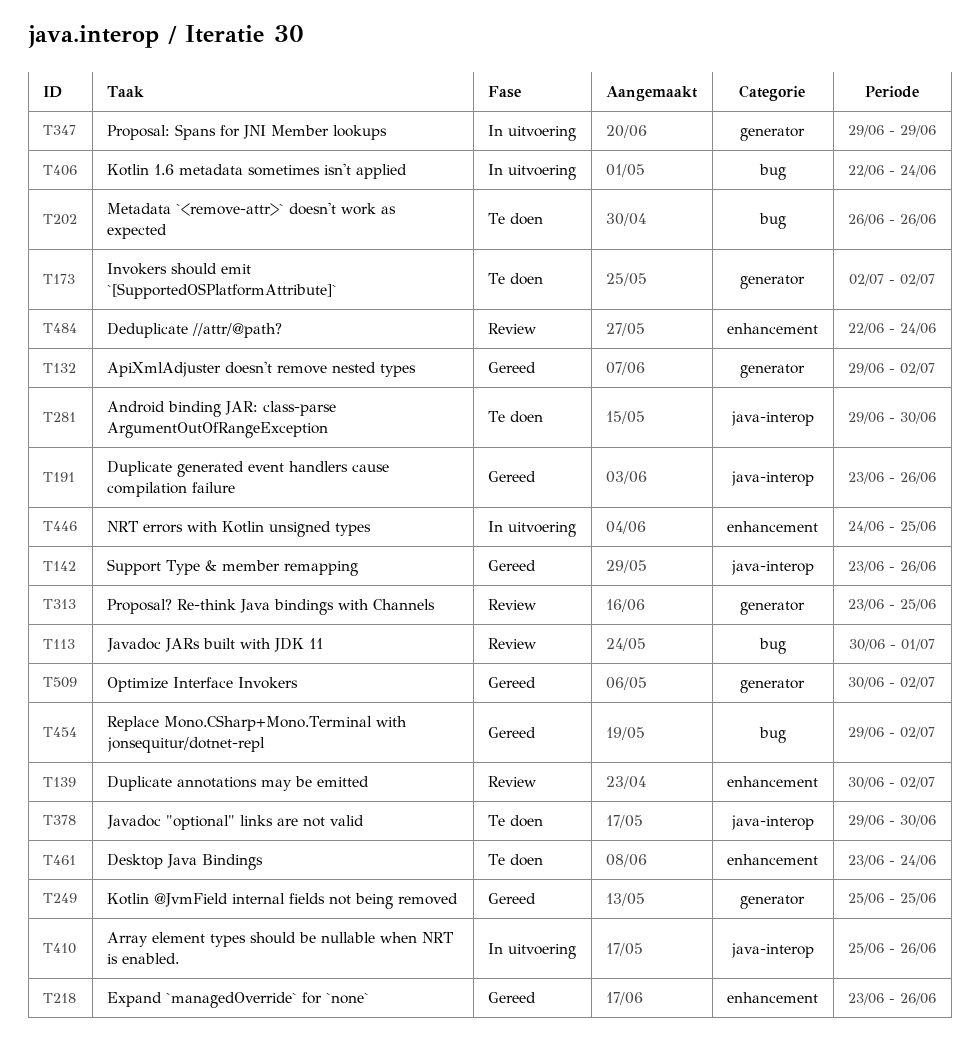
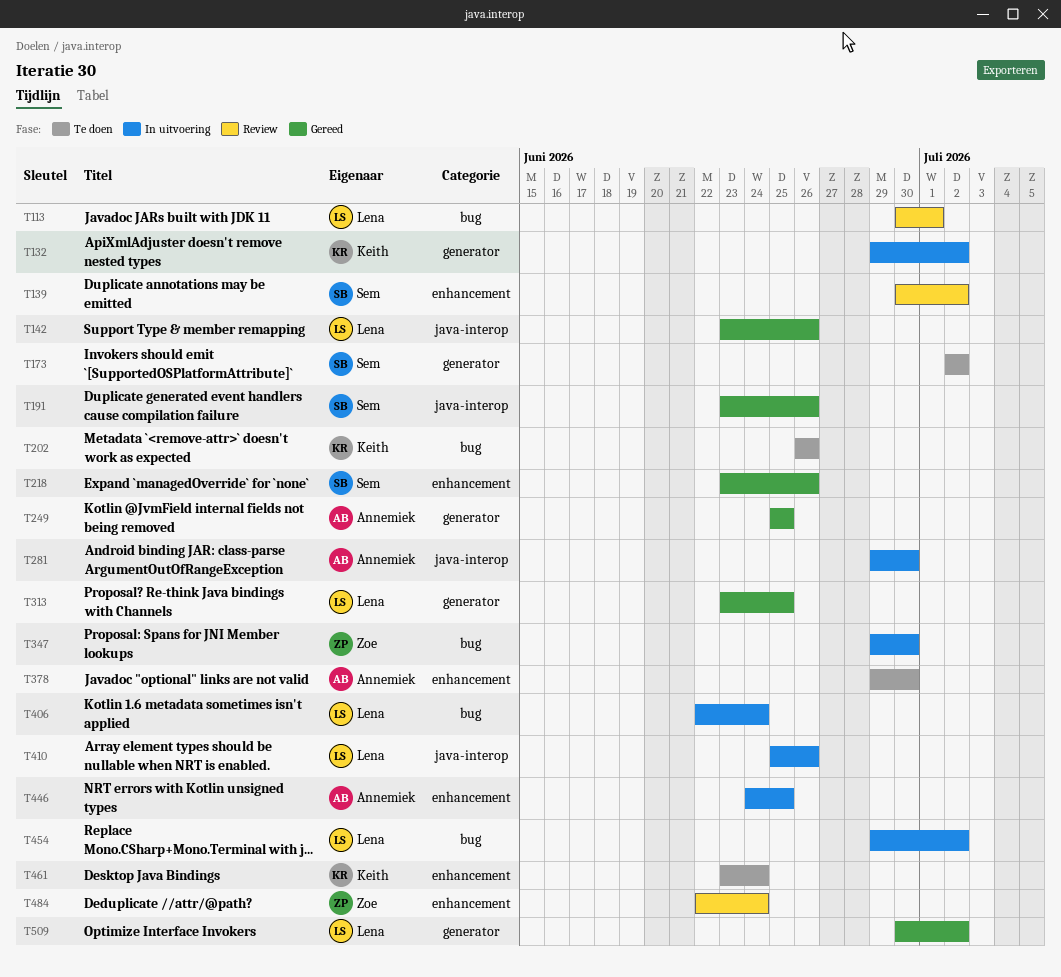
T132, status: Gereed -> In uitvoering
T281, status: Te doen -> In uitvoering
T313, status: Review -> Gereed
T347, label: generator -> bug
T347, due: Jun 29 -> Jun 30
T378, label: java-interop -> enhancement
T454, status: Gereed -> In uitvoering

